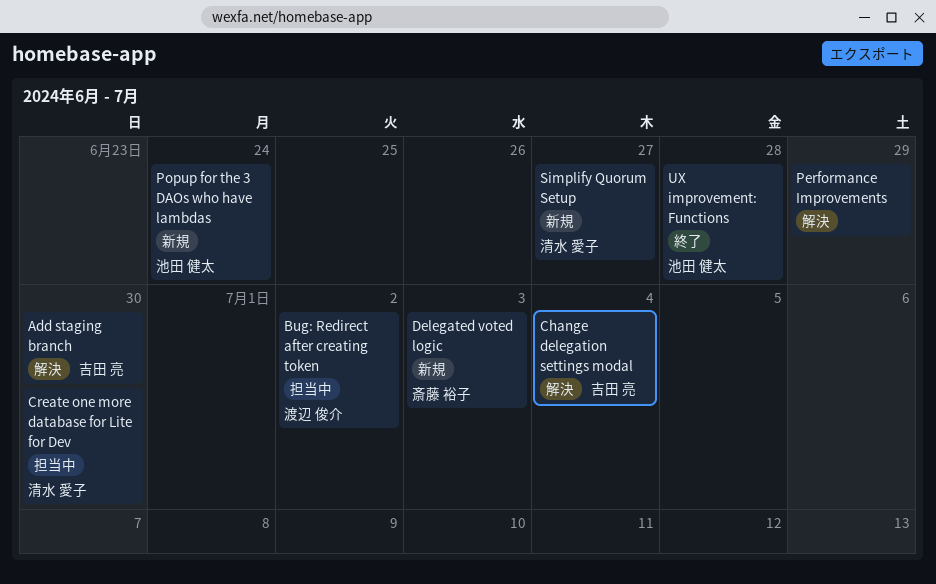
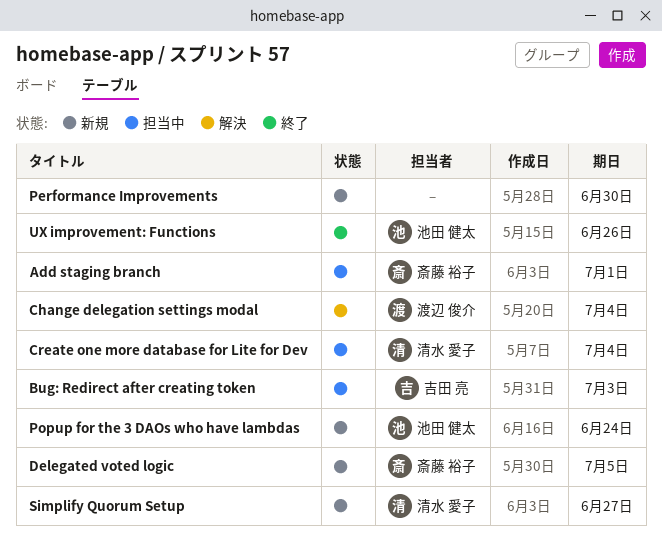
Add staging branch, status: 解決 -> 担当中
Add staging branch, owner: 吉田 亮 -> 斎藤 裕子
Add staging branch, due: Jun 30 -> Jul 1
Bug: Redirect after creating token, owner: 渡辺 俊介 -> 吉田 亮
Bug: Redirect after creating token, due: Jul 2 -> Jul 3
Change delegation settings modal, owner: 吉田 亮 -> 渡辺 俊介
Create one more database for Lite for Dev, due: Jun 30 -> Jul 4
Delegated voted logic, due: Jul 3 -> Jul 5
Performance Improvements, status: 解決 -> 新規
Performance Improvements, due: Jun 29 -> Jun 30
UX improvement: Functions, due: Jun 28 -> Jun 26

